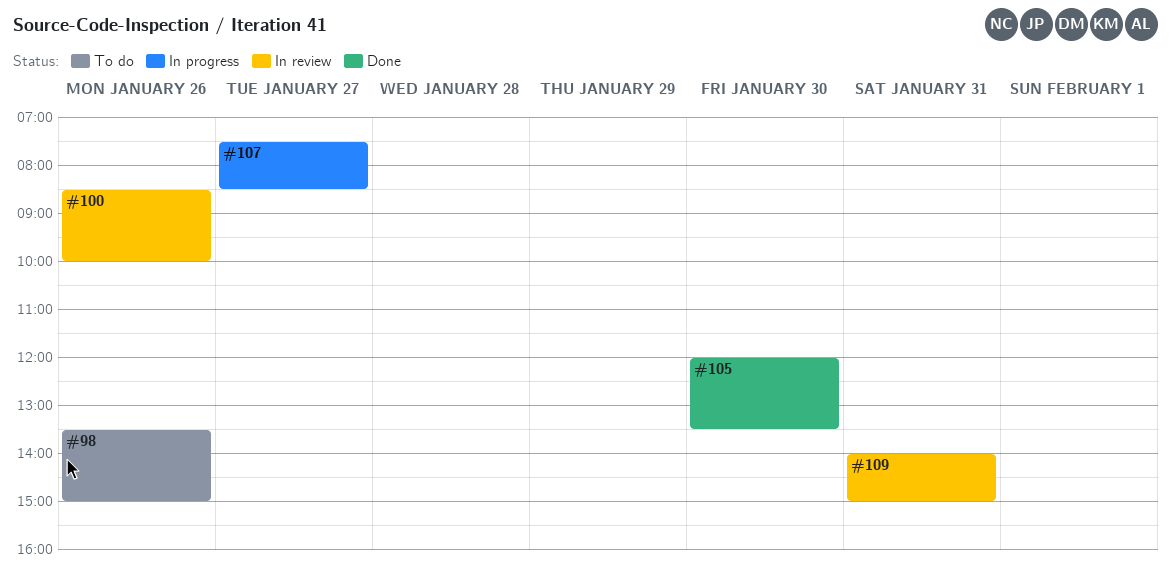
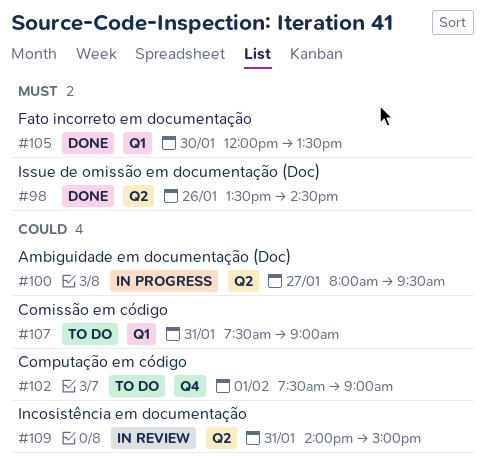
#98, status: To do -> Done
#98, ends: 15:00 -> 14:30
#100, status: In review -> In progress
#100, day: Jan 26 -> Jan 27
#100, begins: 08:30 -> 08:00
#100, ends: 10:00 -> 09:30
#102: none -> present
#107, status: In progress -> To do
#107, day: Jan 27 -> Jan 31
#107, ends: 08:30 -> 09:00

